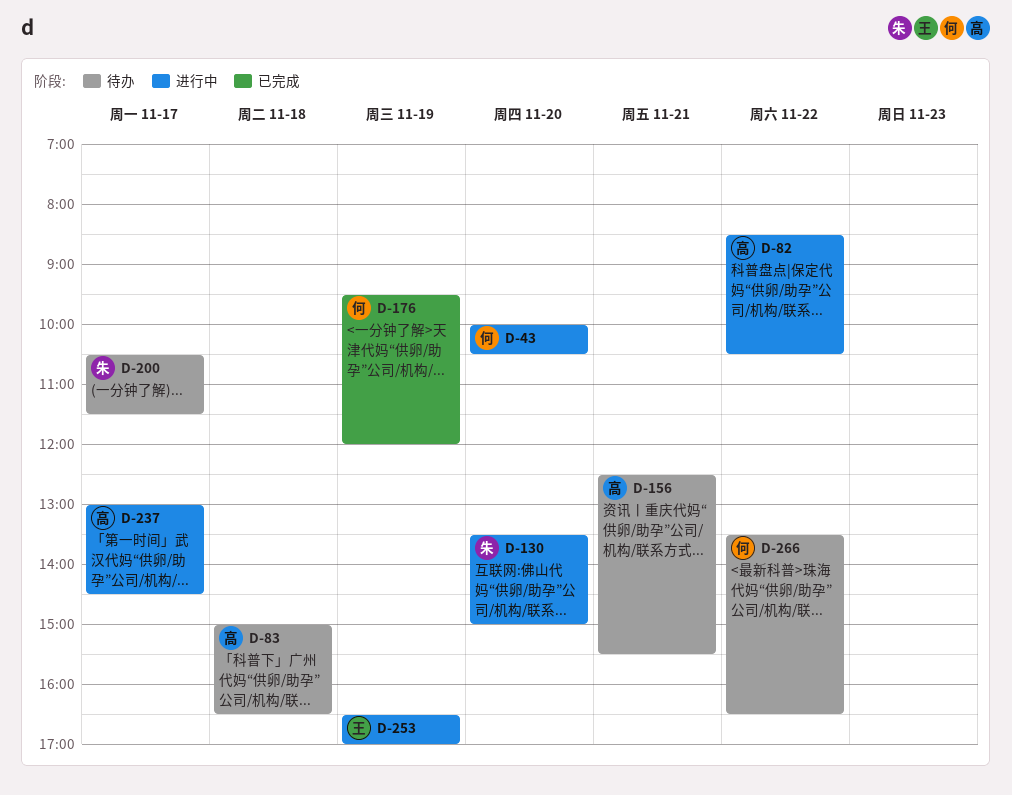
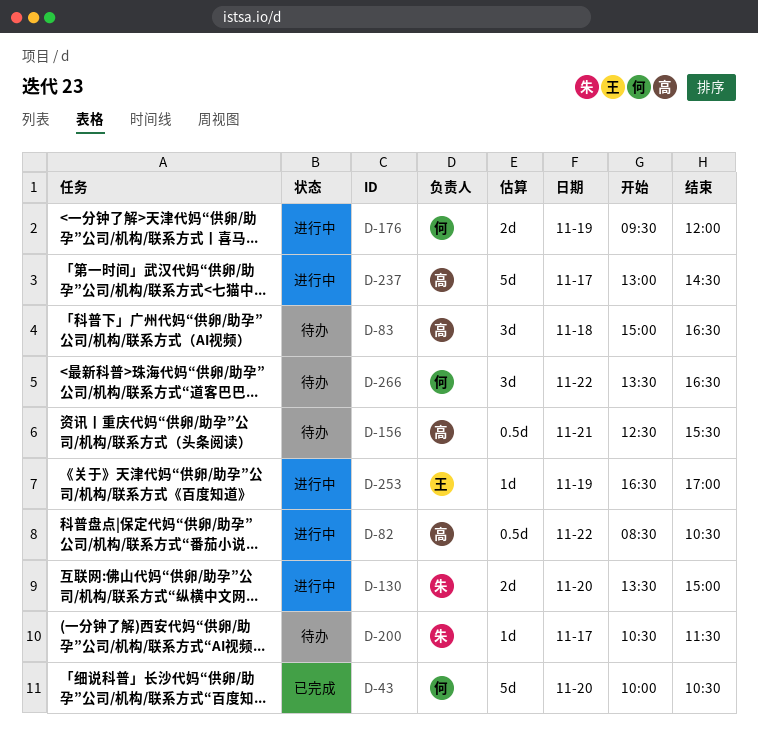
D-43, status: 进行中 -> 已完成
D-176, status: 已完成 -> 进行中

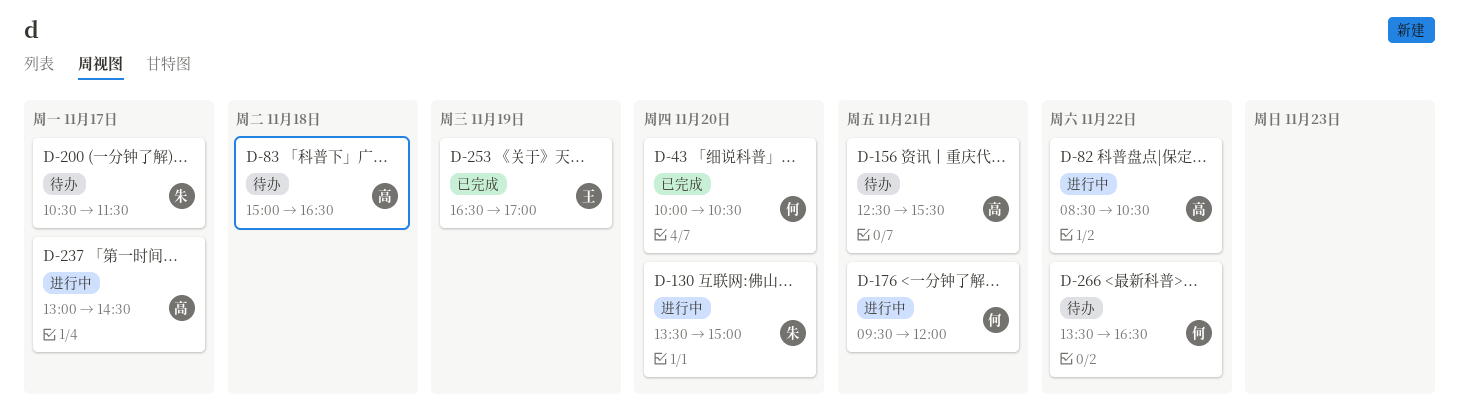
D-176, day: Nov 19 -> Nov 21
D-253, status: 进行中 -> 已完成

